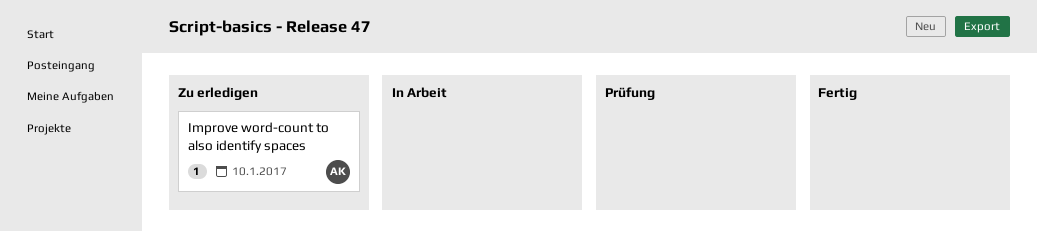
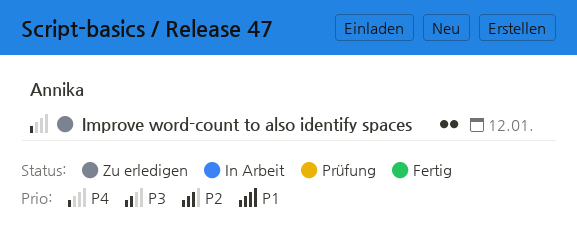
Improve word-count to also identify spaces, estimate: 1 -> 2
Improve word-count to also identify spaces, due: Jan 10 -> Jan 12

